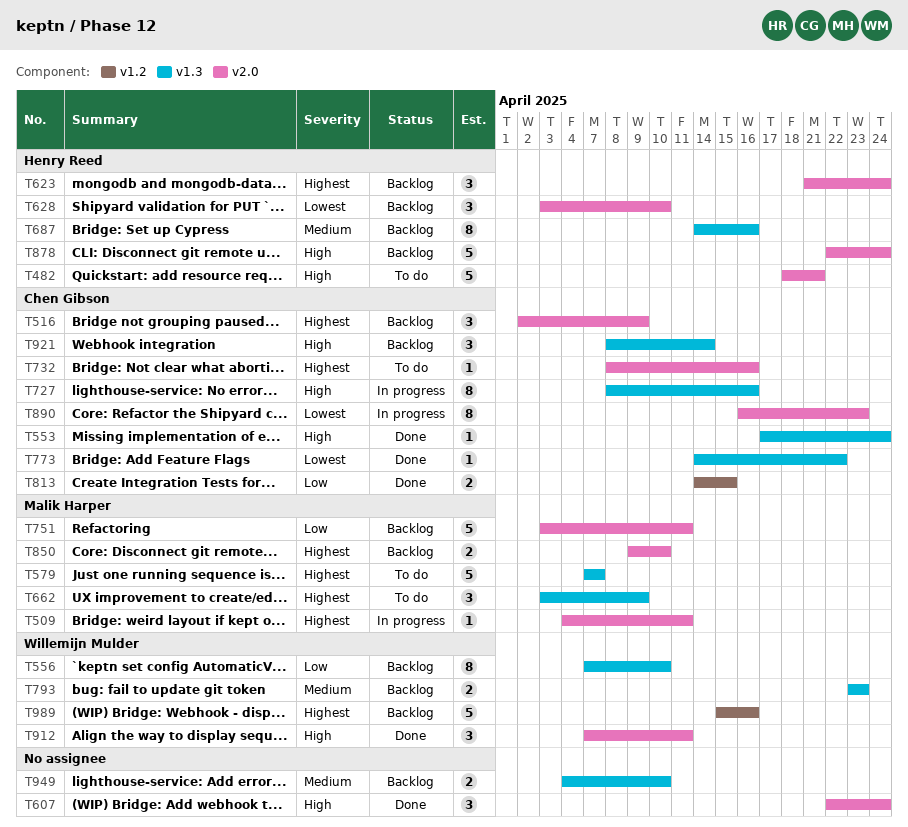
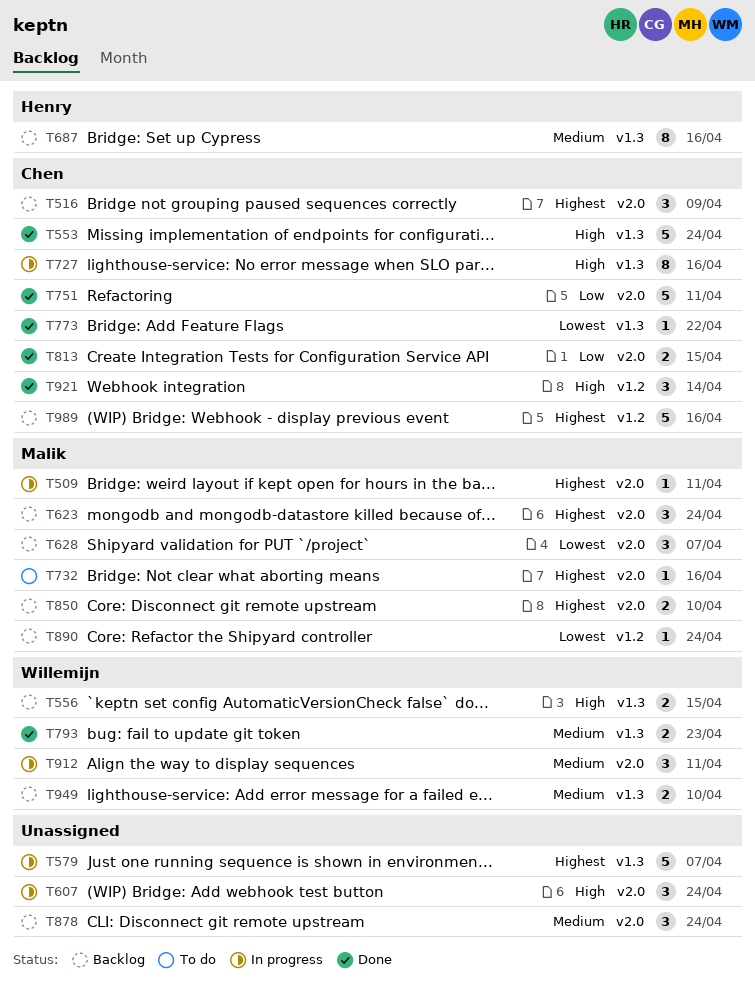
T482: present -> none
T553, estimate: 1 -> 5
T556, priority: Low -> High
T556, estimate: 8 -> 2
T556, due: Apr 10 -> Apr 15
T579, status: To do -> In progress
T579, owner: Malik Harper -> none
T607, status: Done -> In progress
T623, owner: Henry Reed -> Malik Harper
T628, owner: Henry Reed -> Malik Harper
T628, due: Apr 10 -> Apr 7
T662: present -> none
T732, owner: Chen Gibson -> Malik Harper
T751, status: Backlog -> Done
T751, owner: Malik Harper -> Chen Gibson
T793, status: Backlog -> Done
T813, label: v1.2 -> v2.0
T878, owner: Henry Reed -> none
T878, priority: High -> Medium
T878, estimate: 5 -> 3
T890, status: In progress -> Backlog
T890, owner: Chen Gibson -> Malik Harper
T890, label: v2.0 -> v1.2
T890, estimate: 8 -> 1
T890, due: Apr 23 -> Apr 24
T912, status: Done -> In progress
T912, priority: High -> Medium
T921, status: Backlog -> Done
T921, label: v1.3 -> v1.2
T949, owner: none -> Willemijn Mulder
T989, owner: Willemijn Mulder -> Chen Gibson

